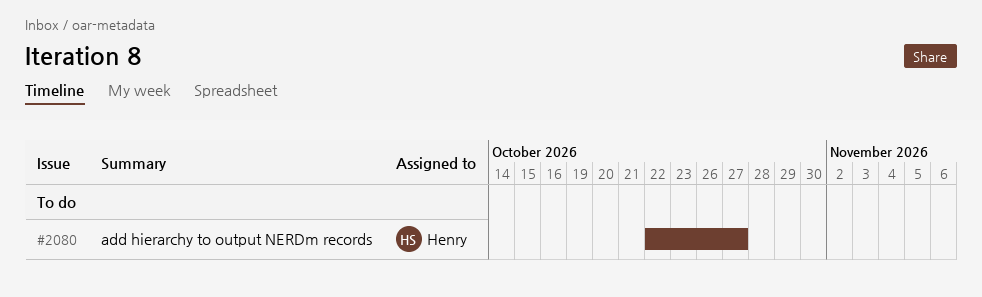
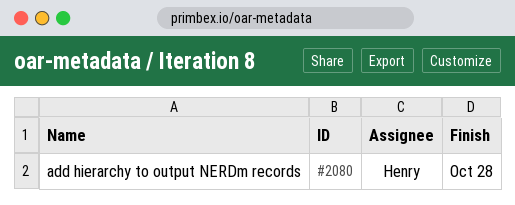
#2080, due: Oct 27 -> Oct 28

